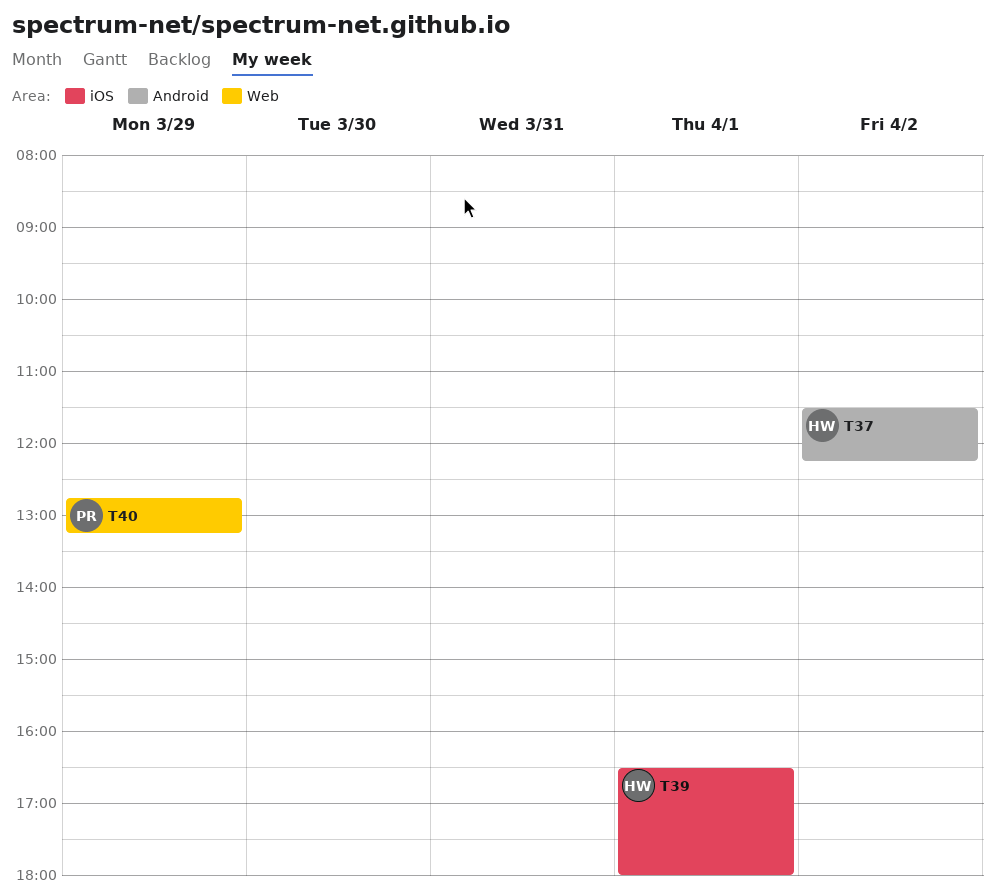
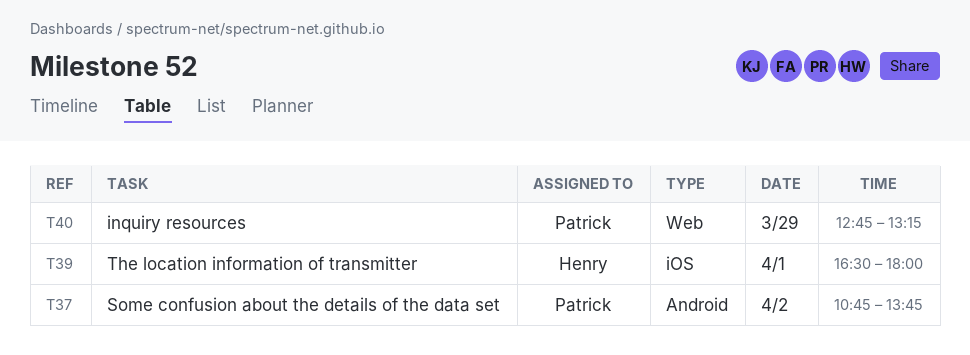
T37, owner: Henry -> Patrick
T37, begins: 11:30 -> 10:45
T37, ends: 12:15 -> 13:45

